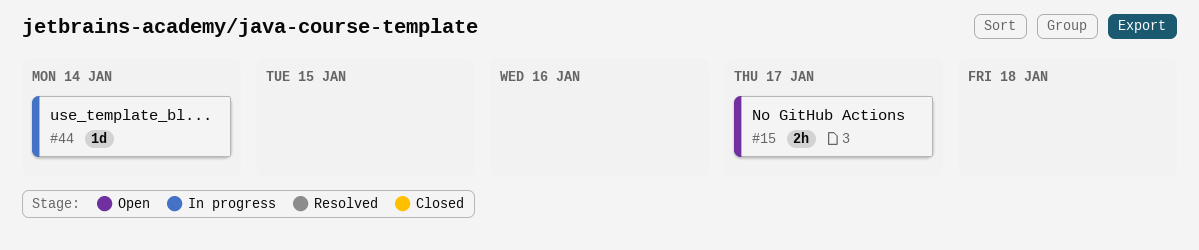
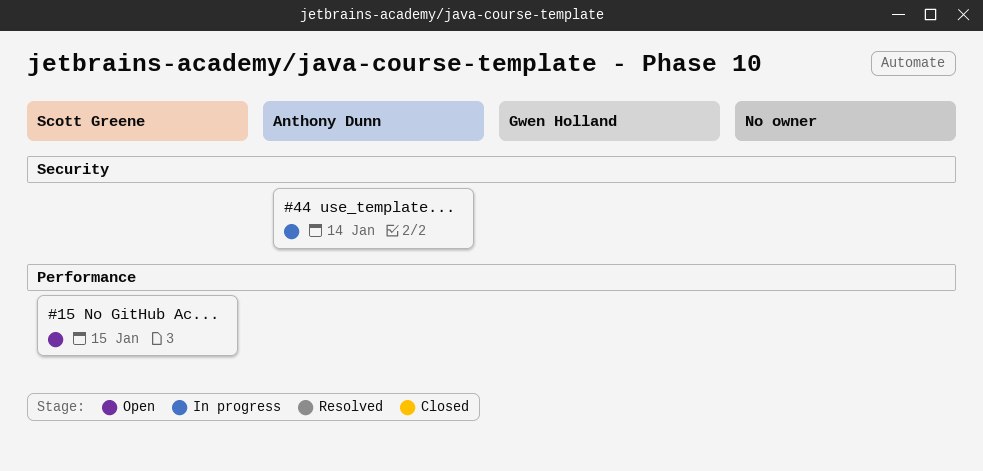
#15, due: Jan 17 -> Jan 15

